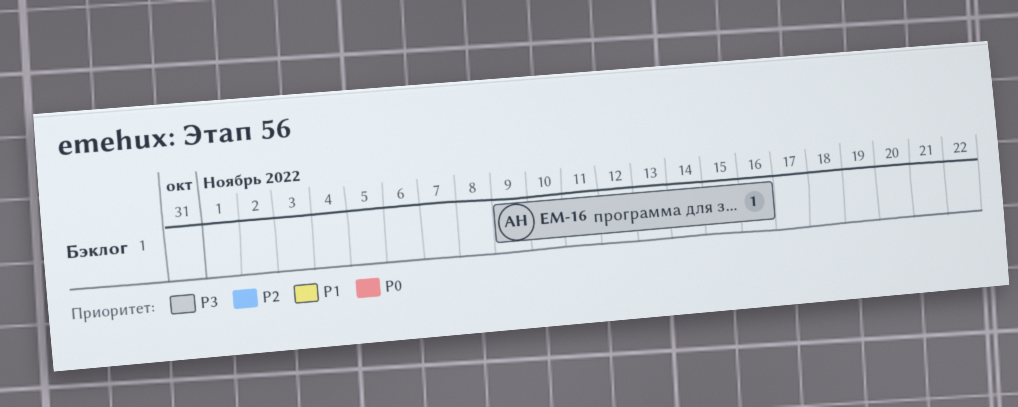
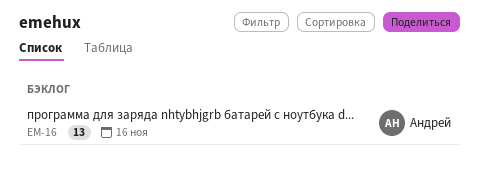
EM-16, estimate: 1 -> 13

